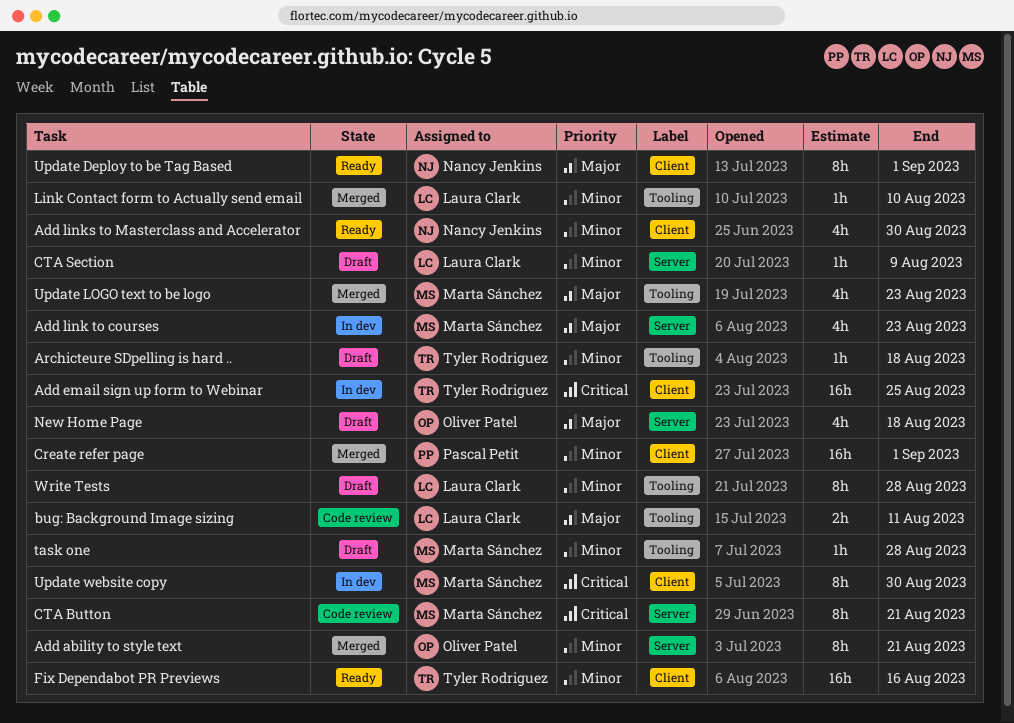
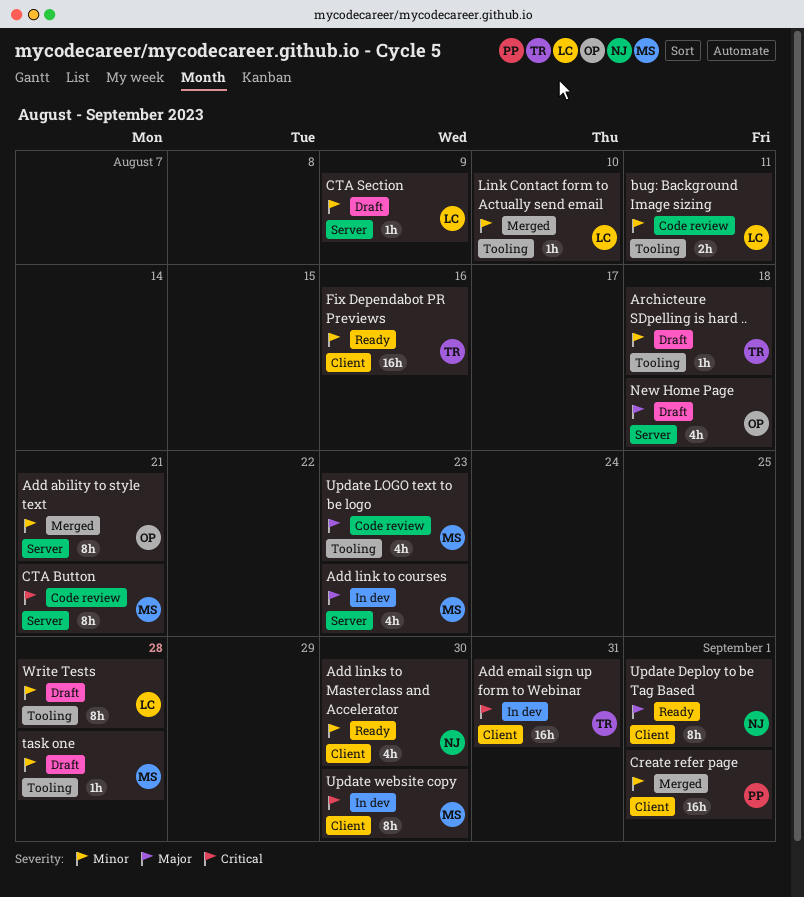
Add email sign up form to Webinar, due: Aug 25 -> Aug 31
bug: Background Image sizing, priority: Major -> Minor
Update LOGO text to be logo, status: Merged -> Code review

